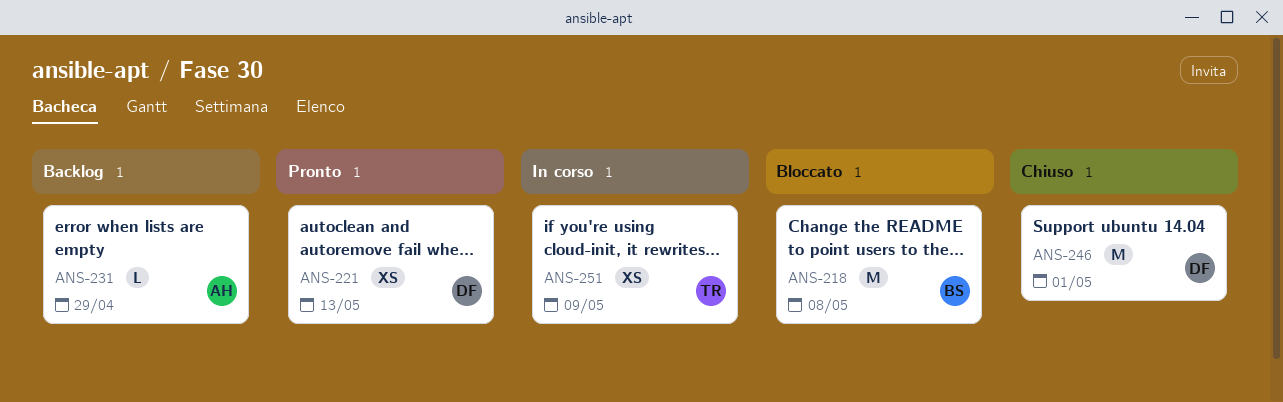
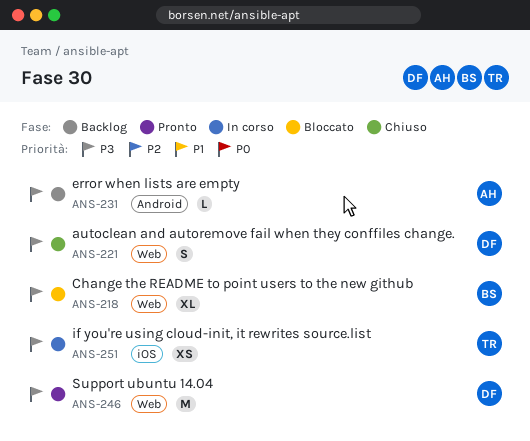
ANS-218, estimate: M -> XL
ANS-221, status: Pronto -> Chiuso
ANS-221, estimate: XS -> S
ANS-246, status: Chiuso -> Pronto

